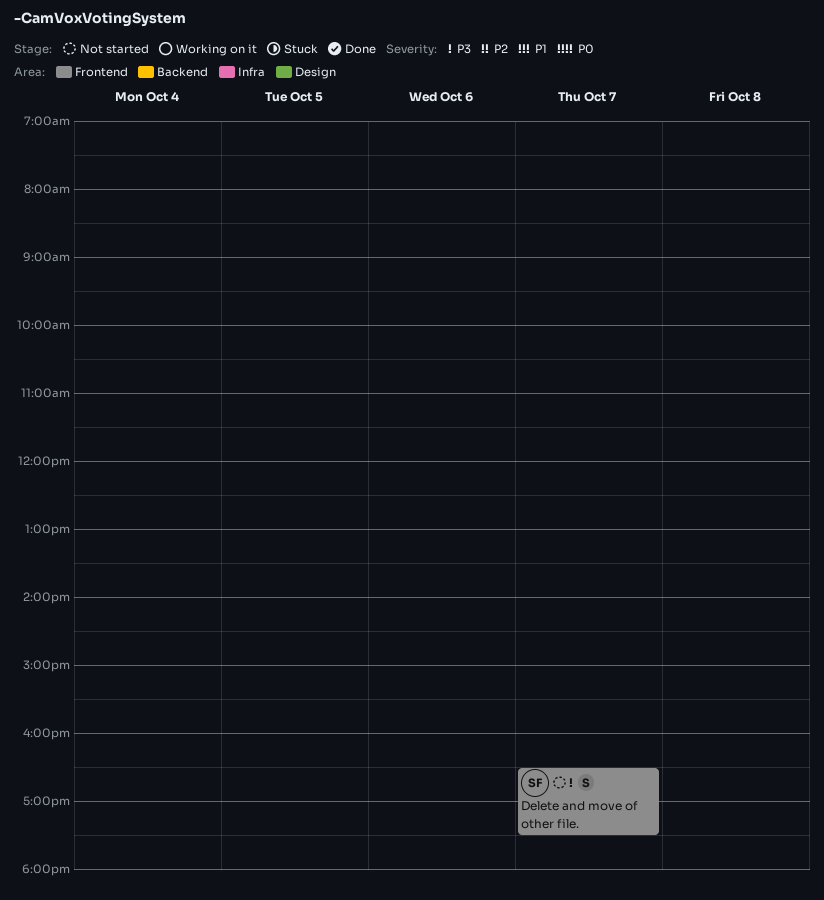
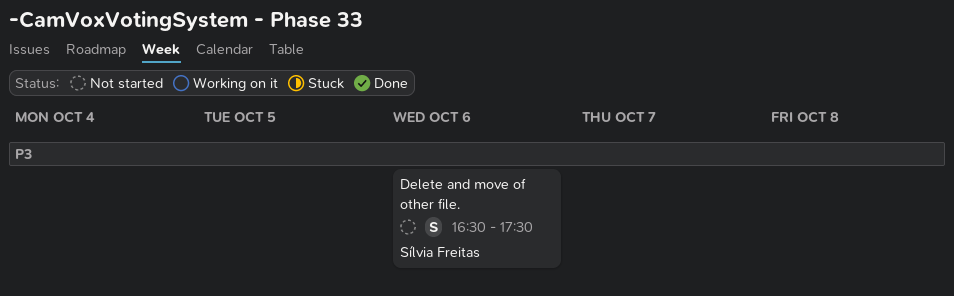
Delete and move of other file., day: Oct 7 -> Oct 6

